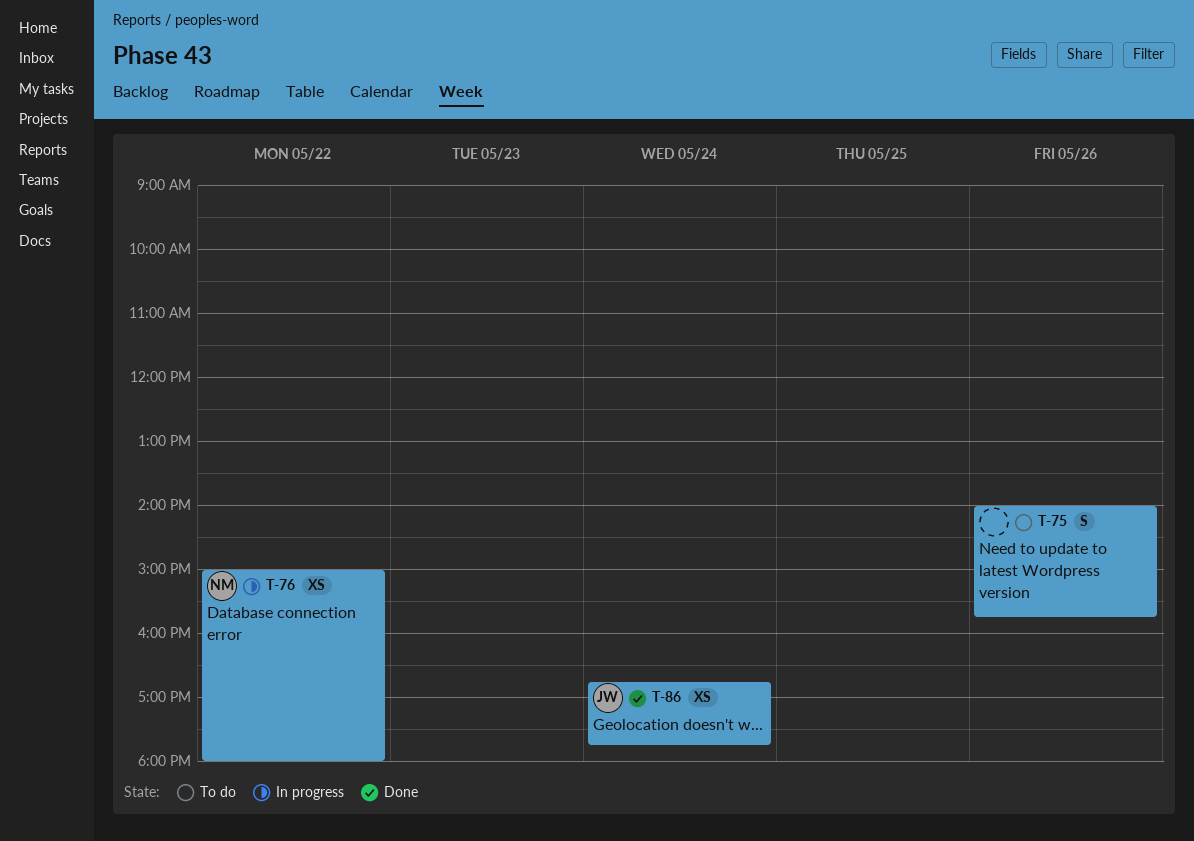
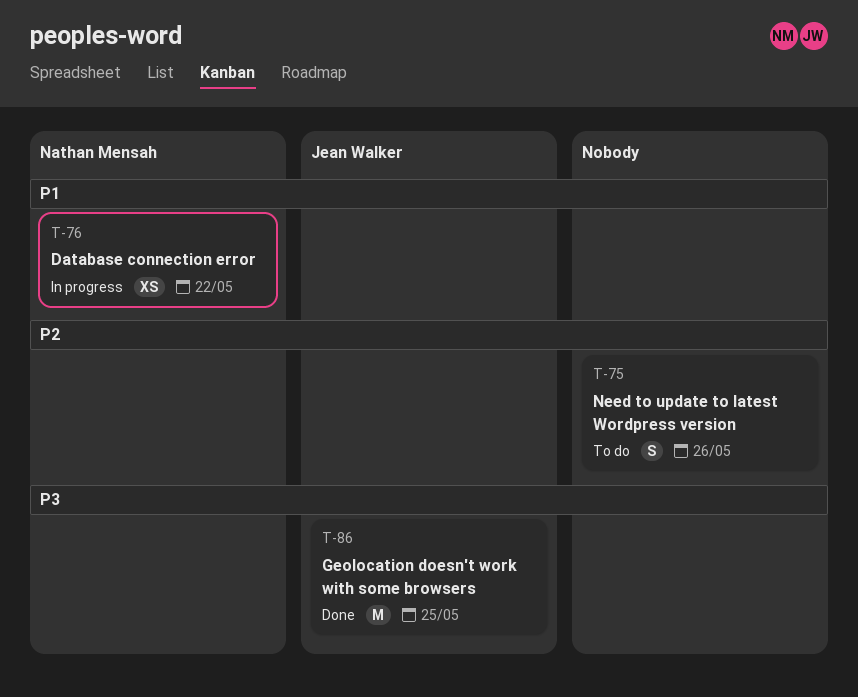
T-86, estimate: XS -> M
T-86, day: May 24 -> May 25

